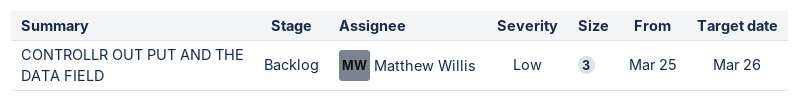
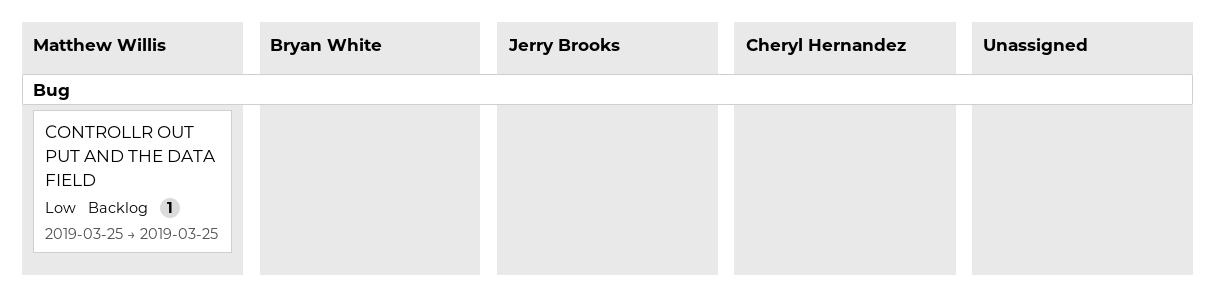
CONTROLLR OUT PUT AND THE DATA FIELD, estimate: 3 -> 1
CONTROLLR OUT PUT AND THE DATA FIELD, due: Mar 26 -> Mar 25

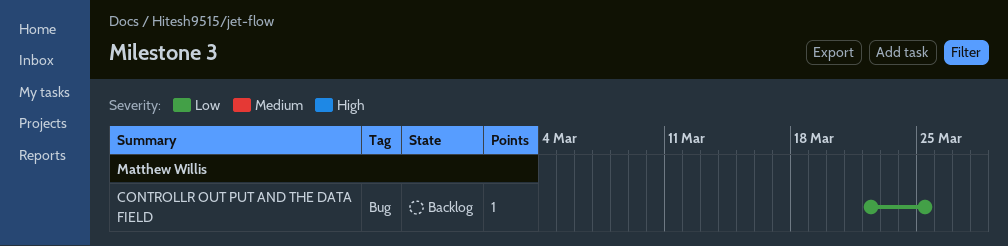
CONTROLLR OUT PUT AND THE DATA FIELD, start: Mar 25 -> Mar 22

